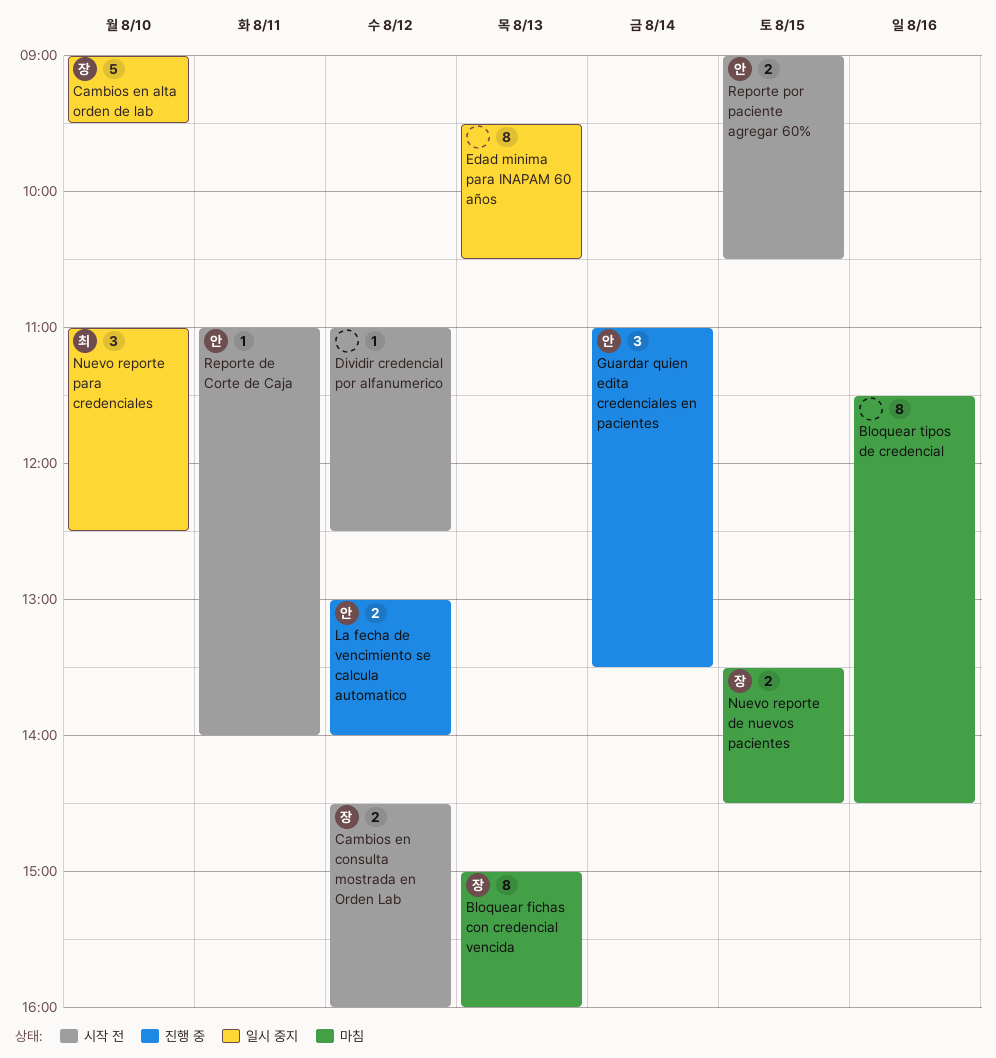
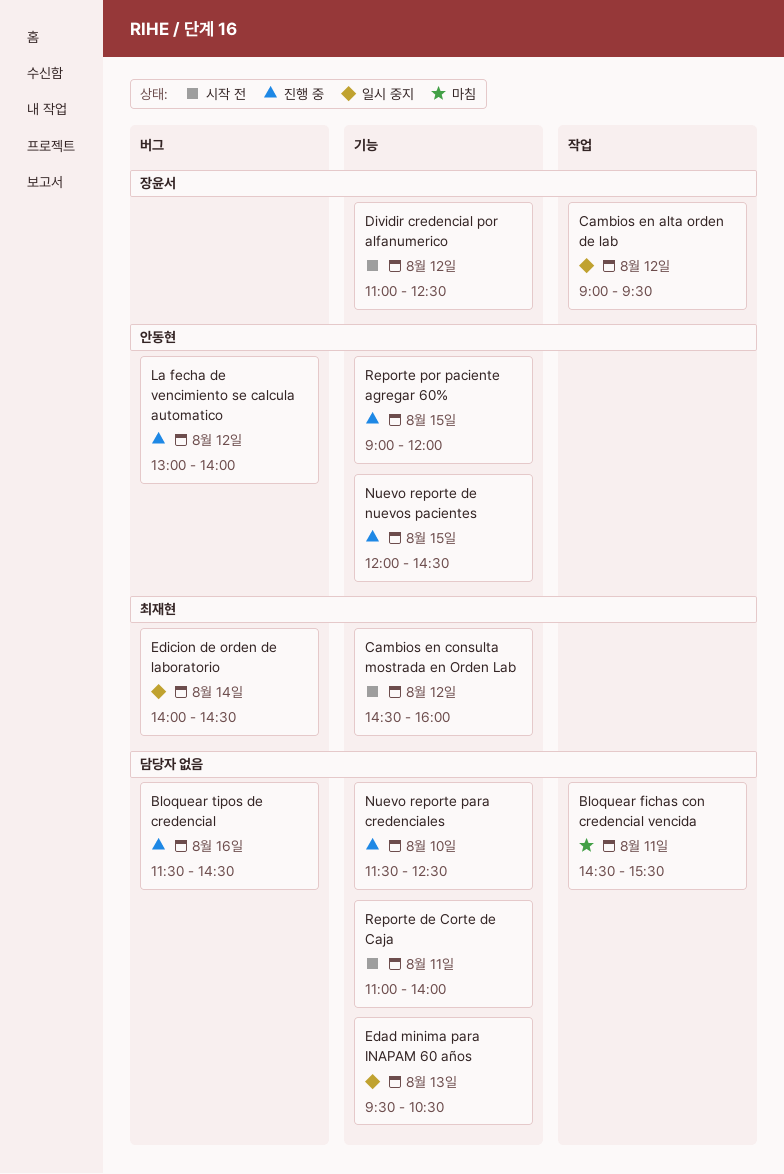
Bloquear fichas con credencial vencida, owner: 장윤서 -> none
Bloquear fichas con credencial vencida, day: Aug 13 -> Aug 11
Bloquear fichas con credencial vencida, begins: 15:00 -> 14:30
Bloquear fichas con credencial vencida, ends: 16:00 -> 15:30
Bloquear tipos de credencial, status: 마침 -> 진행 중
Cambios en alta orden de lab, day: Aug 10 -> Aug 12
Cambios en consulta mostrada en Orden Lab, owner: 장윤서 -> 최재현
Dividir credencial por alfanumerico, owner: none -> 장윤서
Edicion de orden de laboratorio: none -> present
Guardar quien edita credenciales en pacientes: present -> none
Nuevo reporte de nuevos pacientes, status: 마침 -> 진행 중
Nuevo reporte de nuevos pacientes, owner: 장윤서 -> 안동현
Nuevo reporte de nuevos pacientes, begins: 13:30 -> 12:00
Nuevo reporte para credenciales, status: 일시 중지 -> 진행 중
Nuevo reporte para credenciales, owner: 최재현 -> none
Nuevo reporte para credenciales, begins: 11:00 -> 11:30
Reporte de Corte de Caja, owner: 안동현 -> none
Reporte por paciente agregar 60%, status: 시작 전 -> 진행 중
Reporte por paciente agregar 60%, ends: 10:30 -> 12:00

